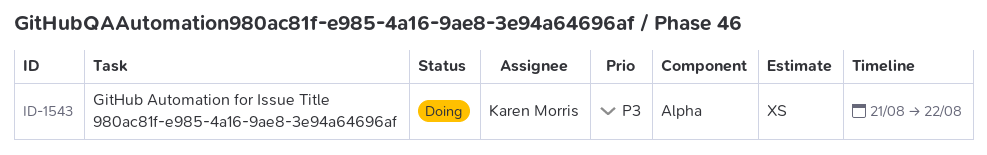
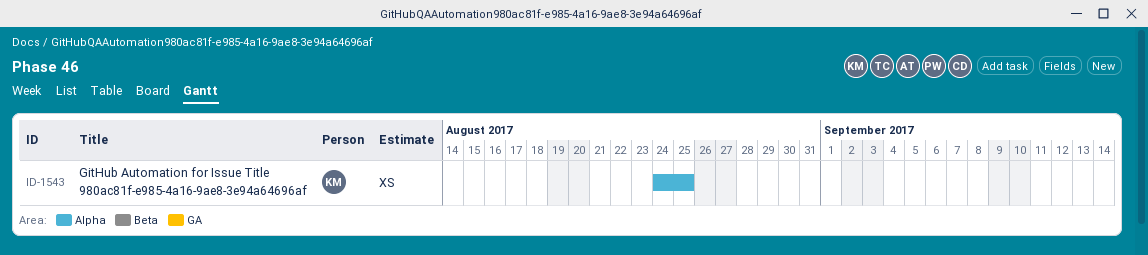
ID-1543, start: Aug 21 -> Aug 24
ID-1543, due: Aug 22 -> Aug 25

